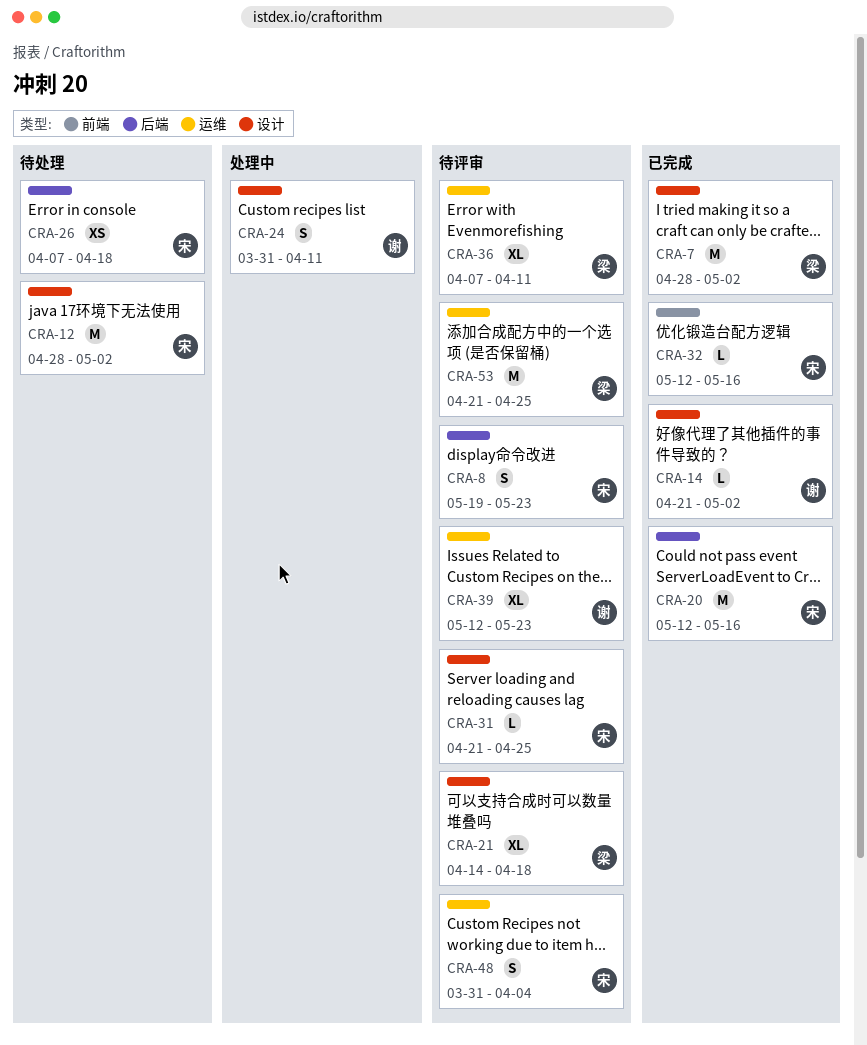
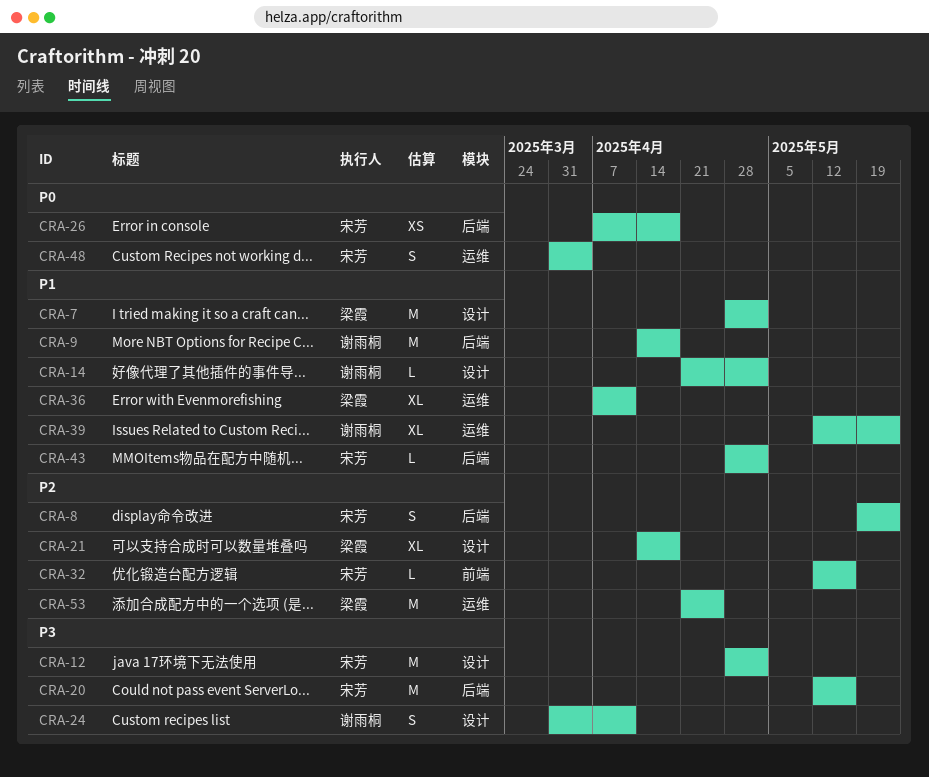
CRA-9: none -> present
CRA-31: present -> none
CRA-43: none -> present

